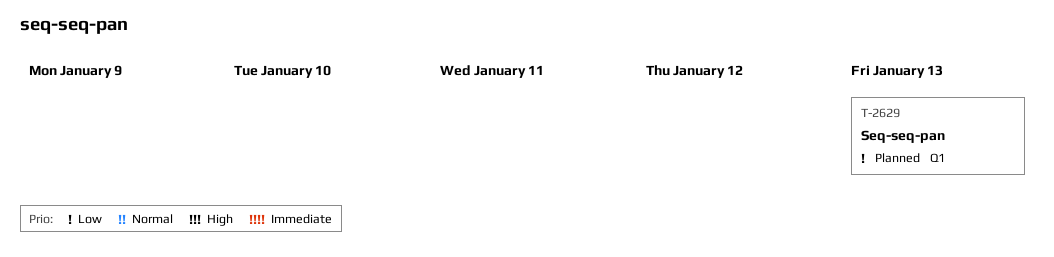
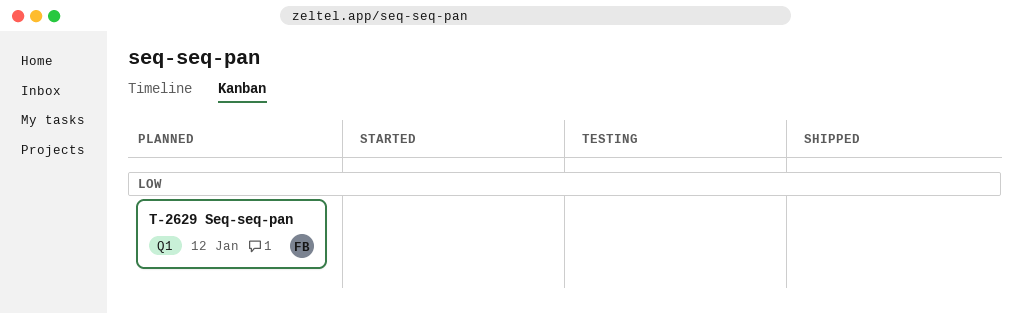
T-2629, due: Jan 13 -> Jan 12

